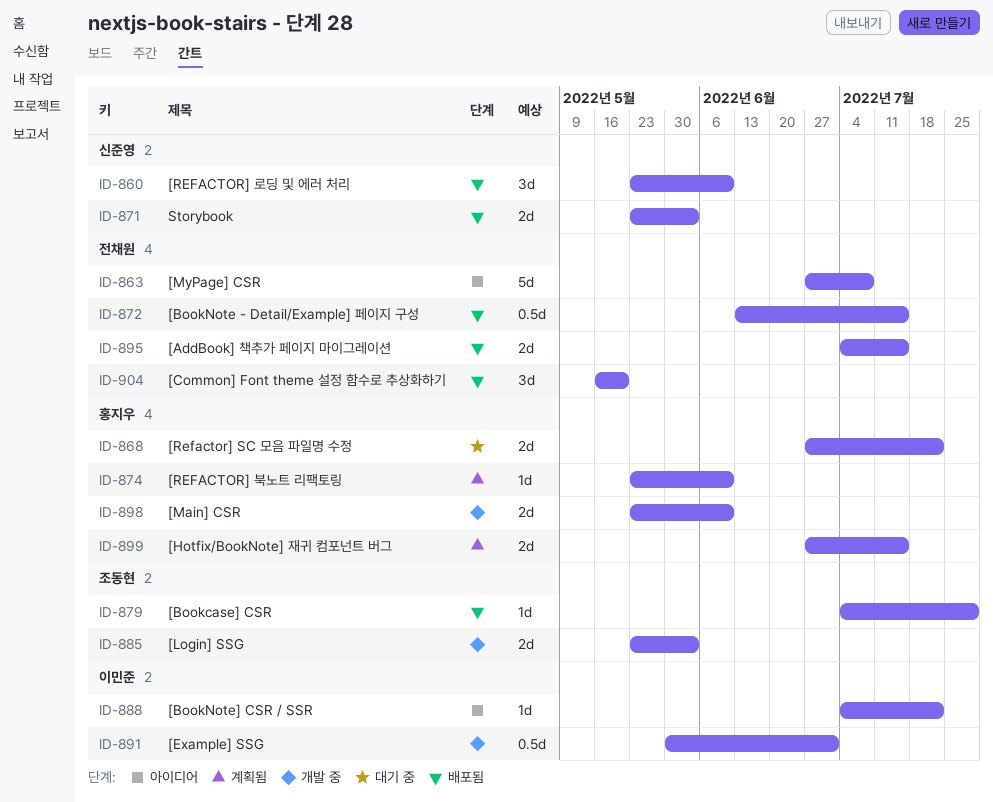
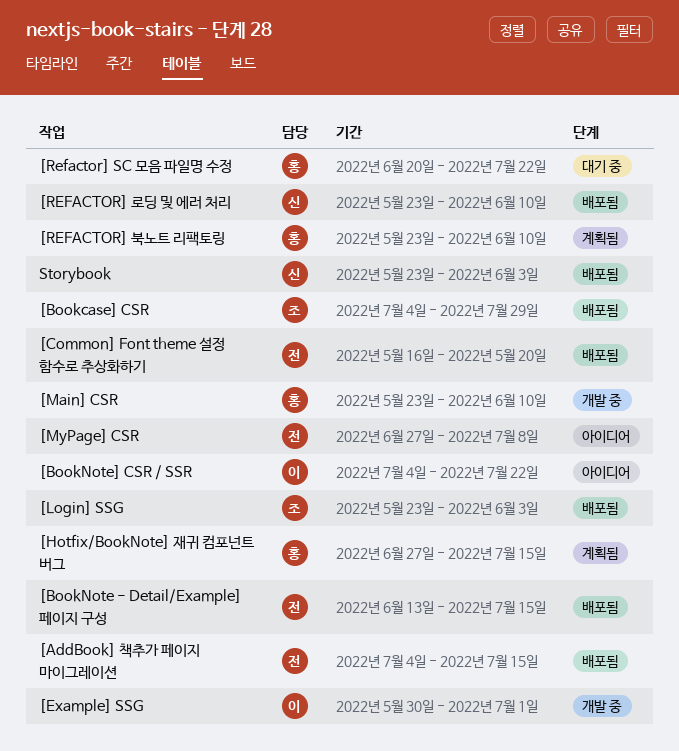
[Login] SSG, status: 개발 중 -> 배포됨
[Refactor] SC 모음 파일명 수정, start: Jun 27 -> Jun 20

